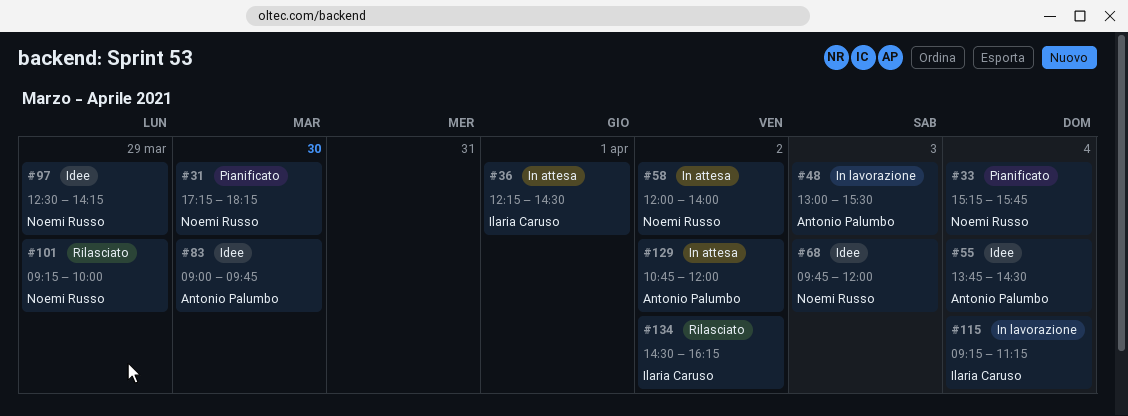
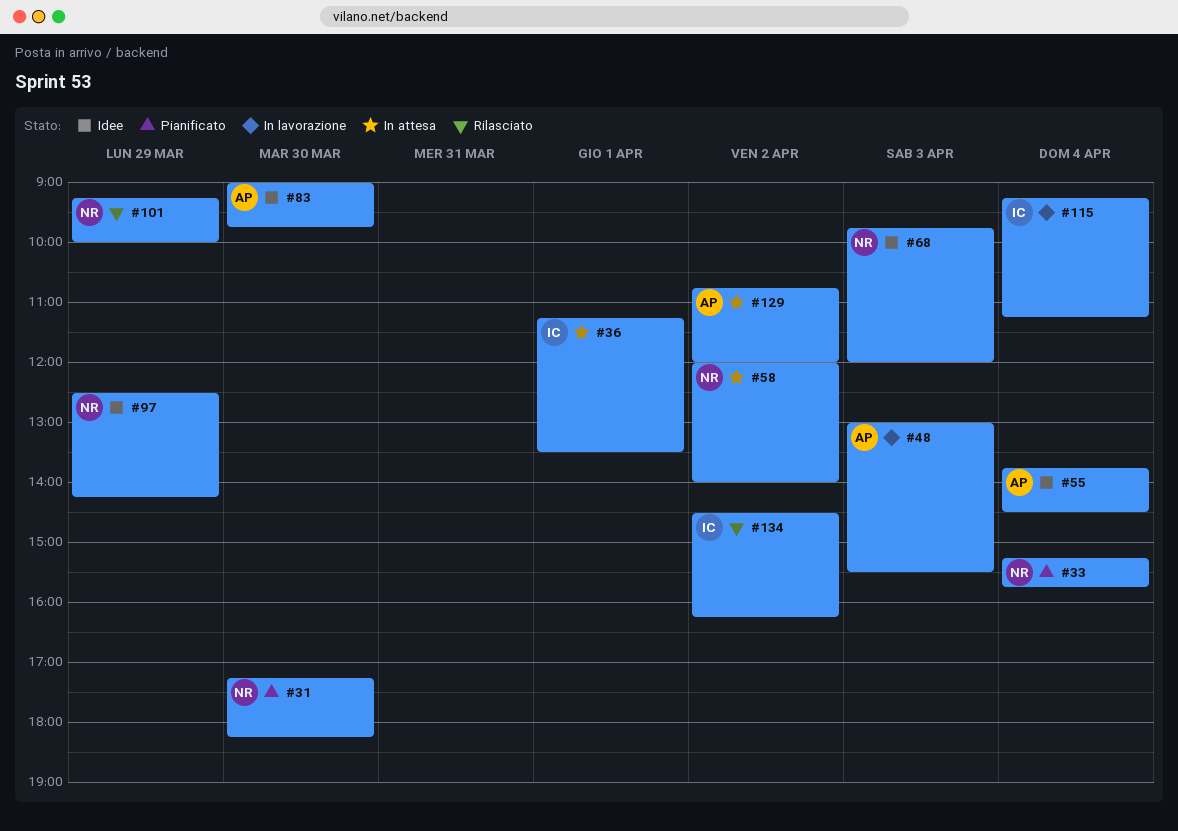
#36, begins: 12:15 -> 11:15
#36, ends: 14:30 -> 13:30

